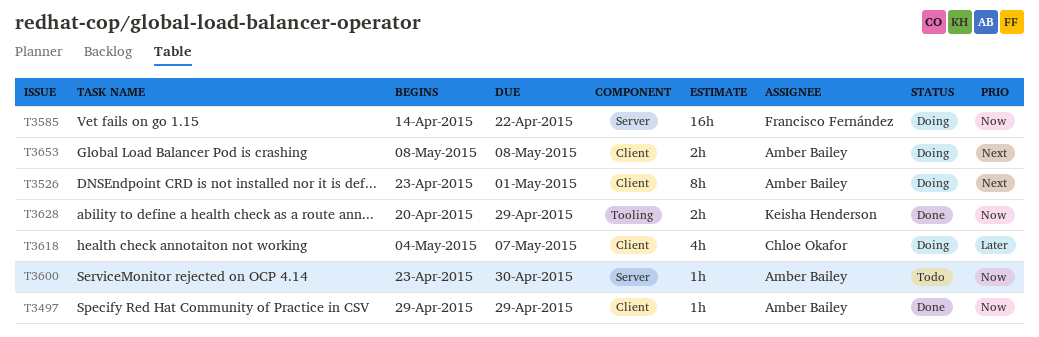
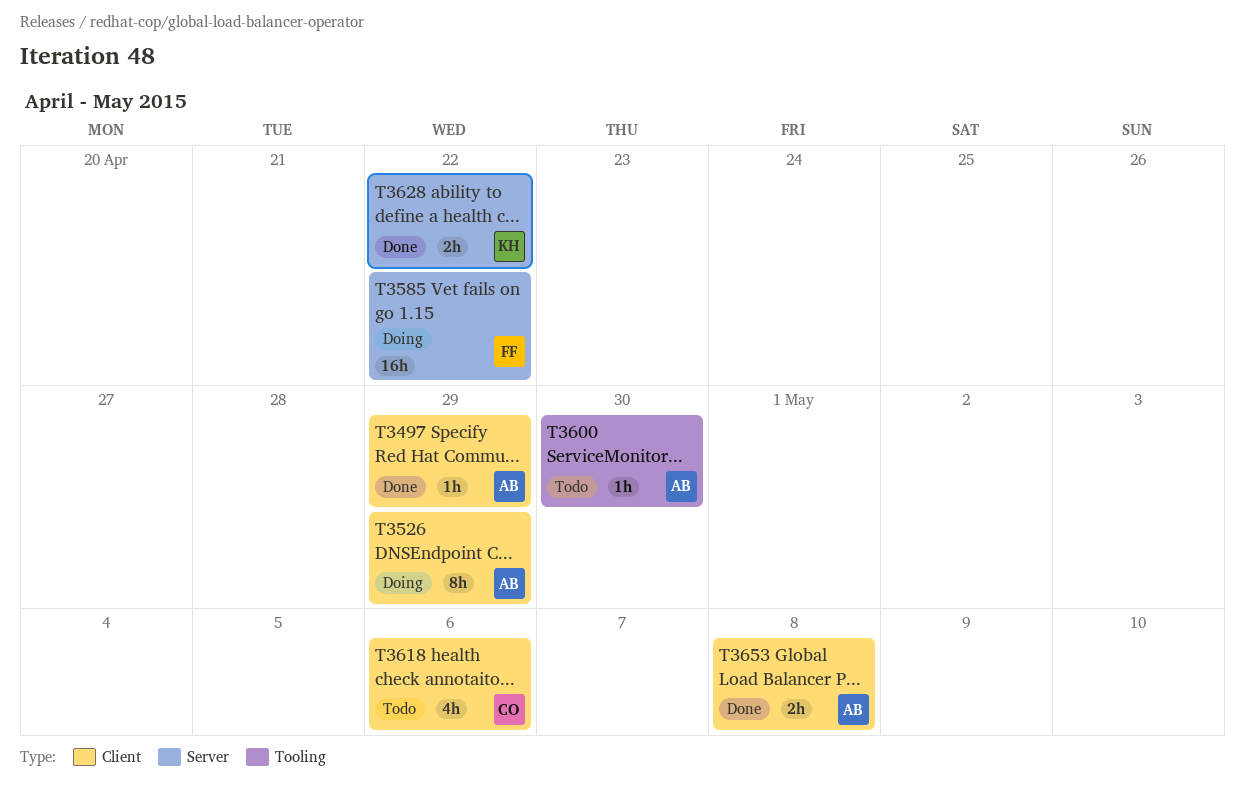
T3526, due: May 1 -> Apr 29
T3600, label: Server -> Tooling
T3618, status: Doing -> Todo
T3618, due: May 7 -> May 6
T3628, label: Tooling -> Server
T3628, due: Apr 29 -> Apr 22
T3653, status: Doing -> Done

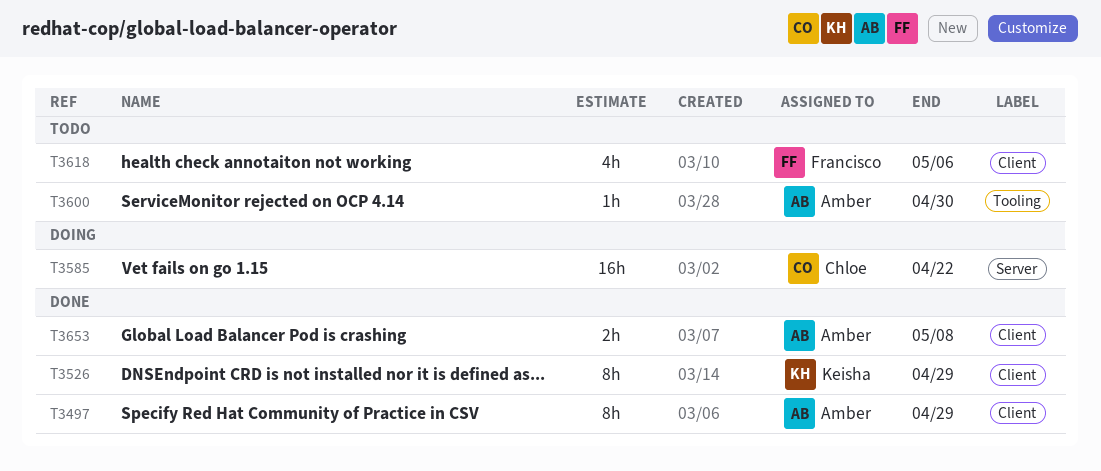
T3497, estimate: 1h -> 8h
T3526, status: Doing -> Done
T3526, owner: Amber -> Keisha
T3585, owner: Francisco -> Chloe
T3618, owner: Chloe -> Francisco
T3628: present -> none

